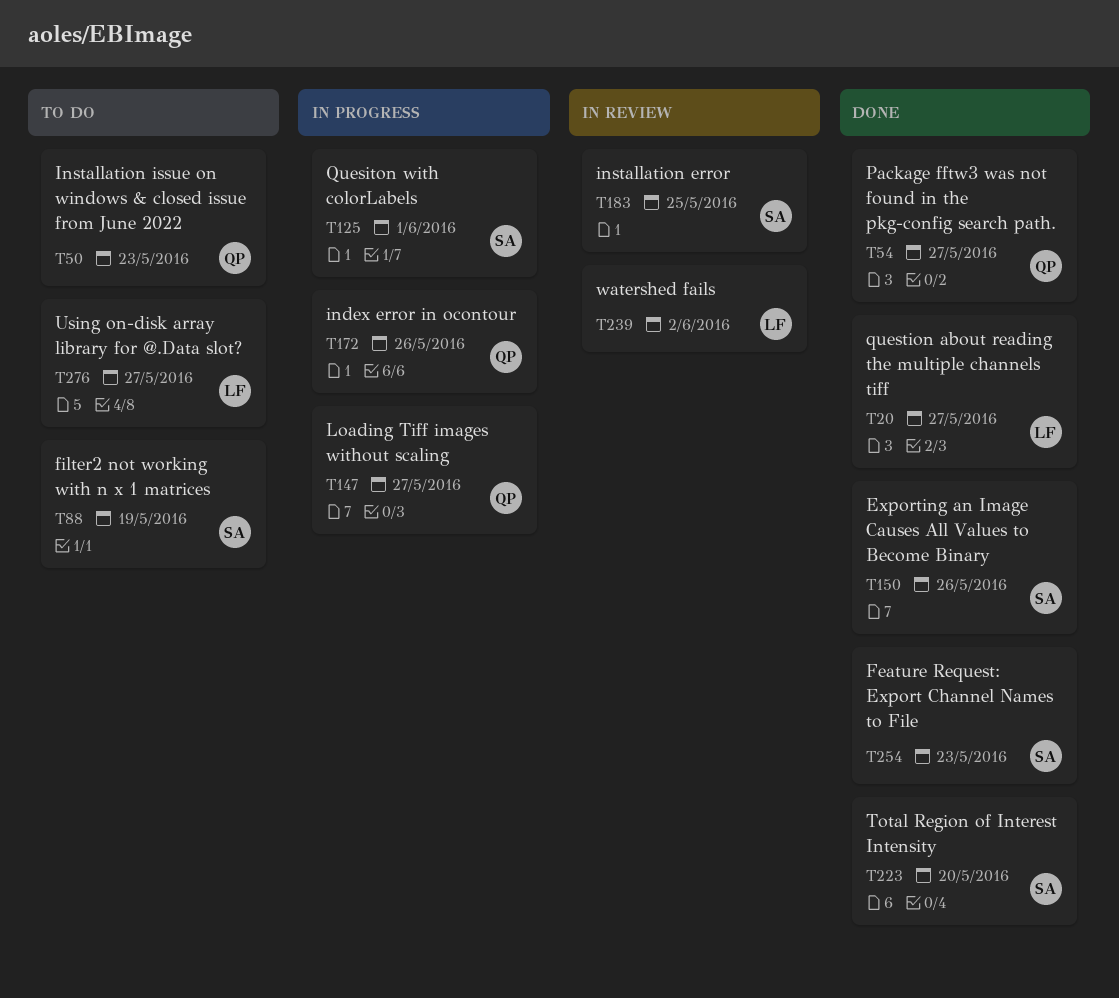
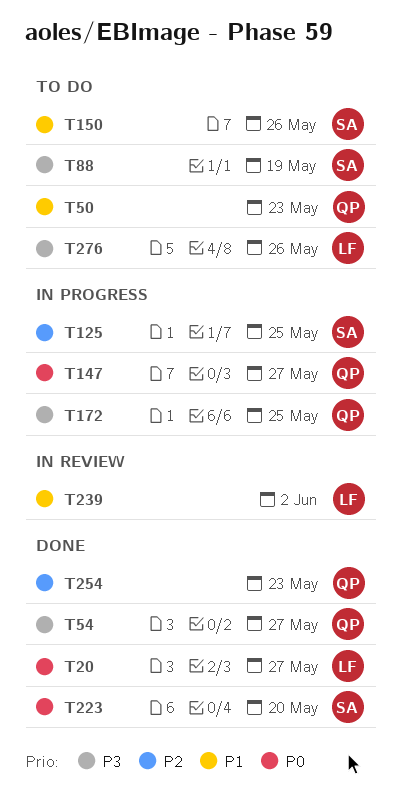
T125, due: Jun 1 -> May 25
T150, status: Done -> To do
T172, due: May 26 -> May 25
T183: present -> none
T254, owner: SA -> QP
T276, due: May 27 -> May 26

